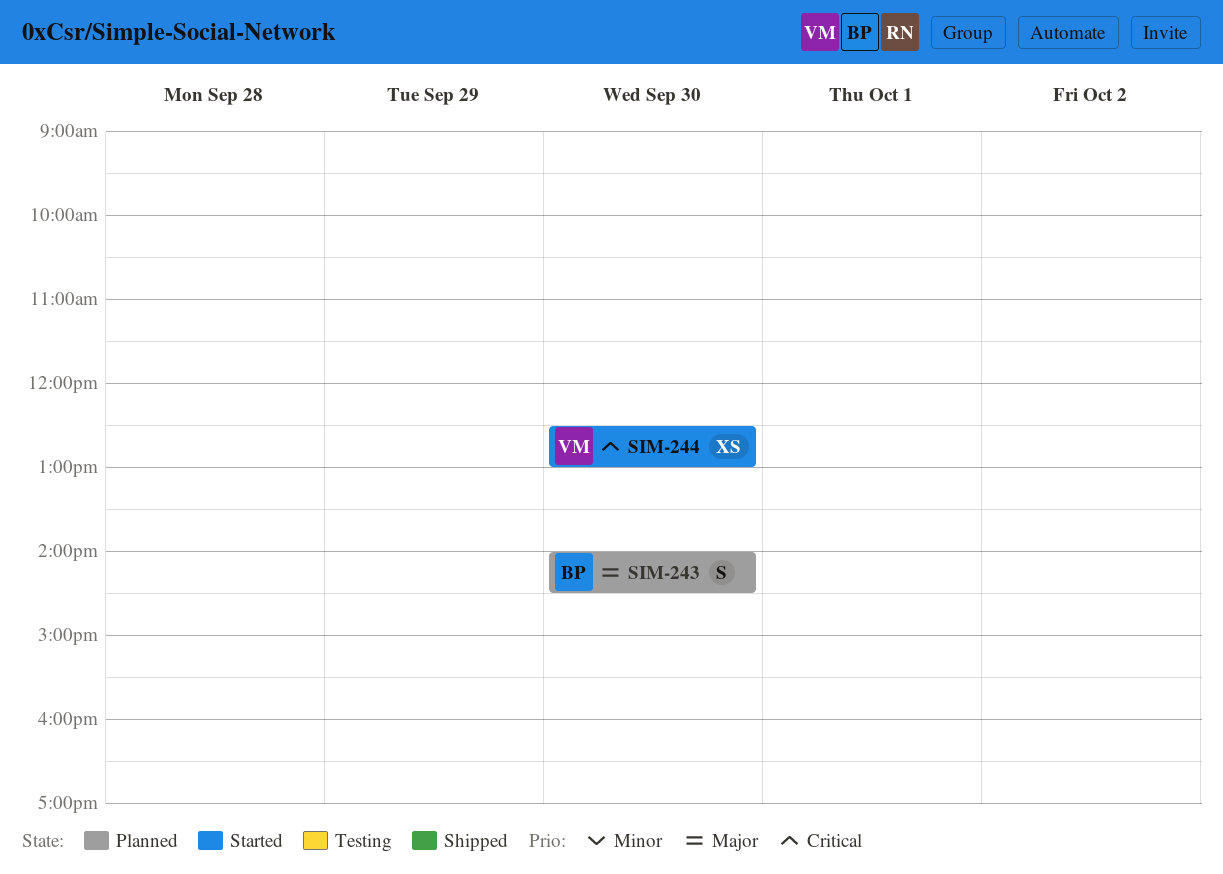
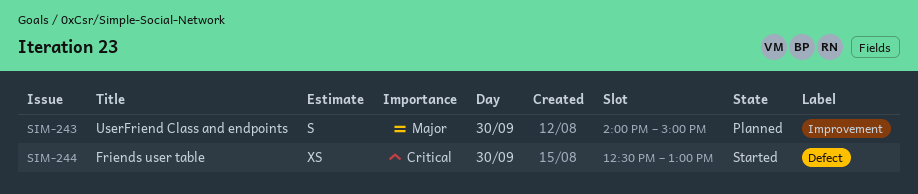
SIM-243, ends: 14:30 -> 15:00

